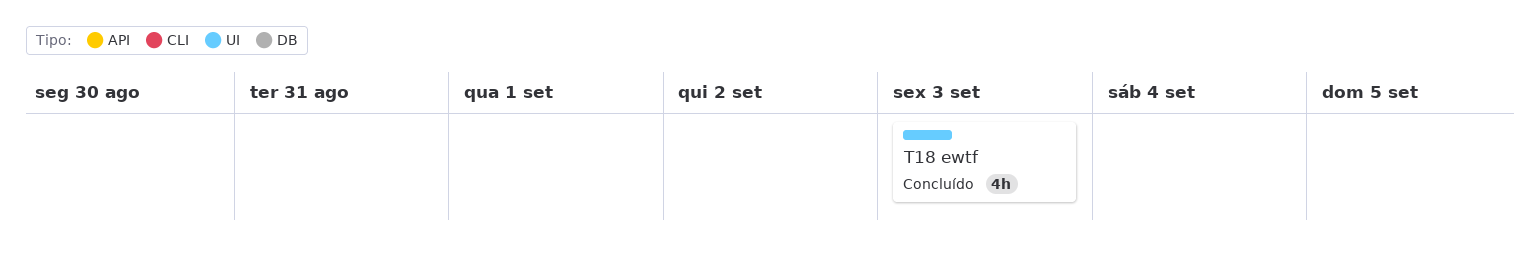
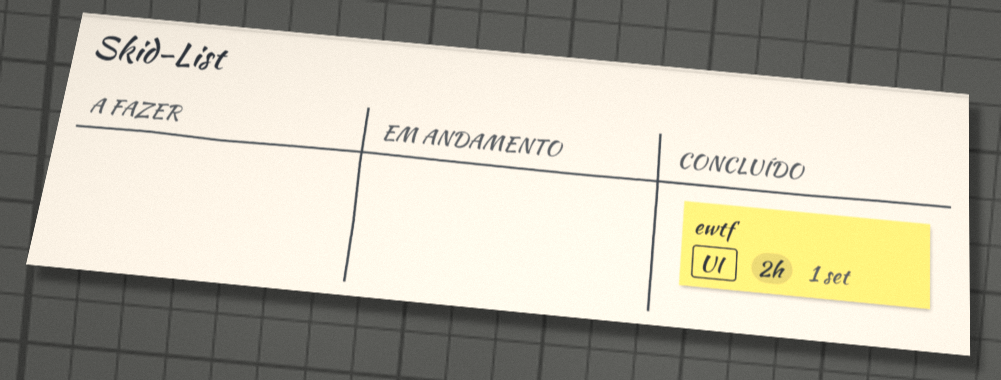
ewtf, estimate: 4h -> 2h
ewtf, due: Sep 3 -> Sep 1

